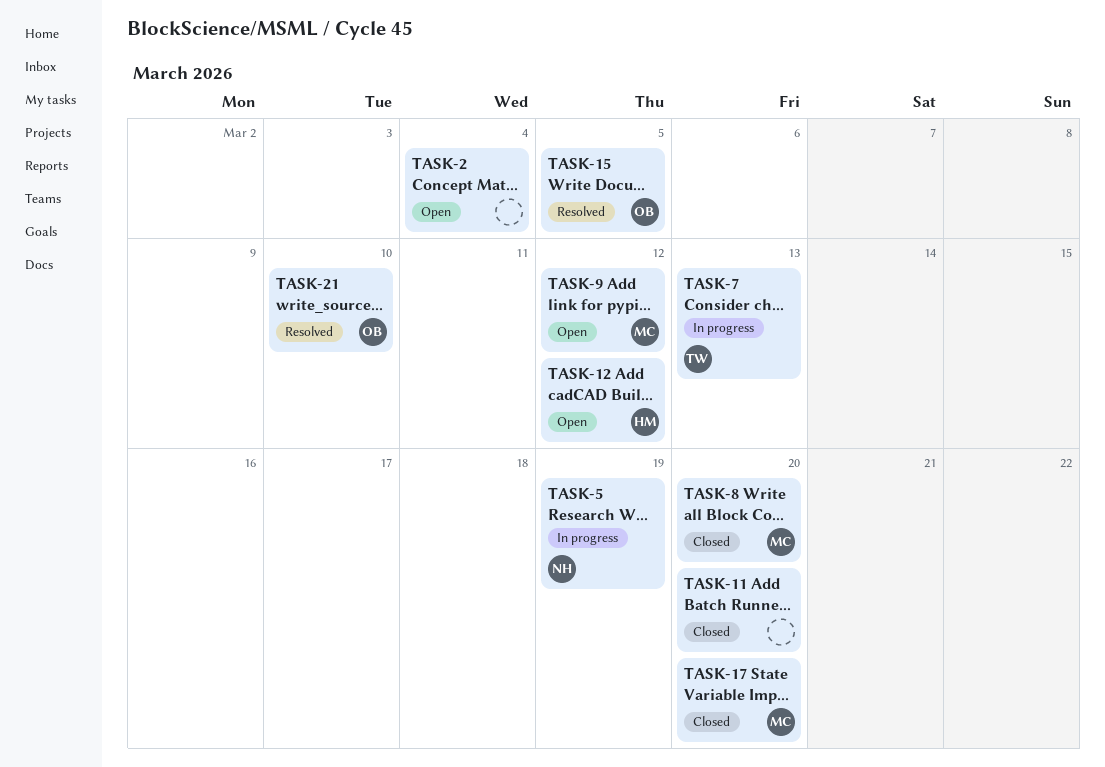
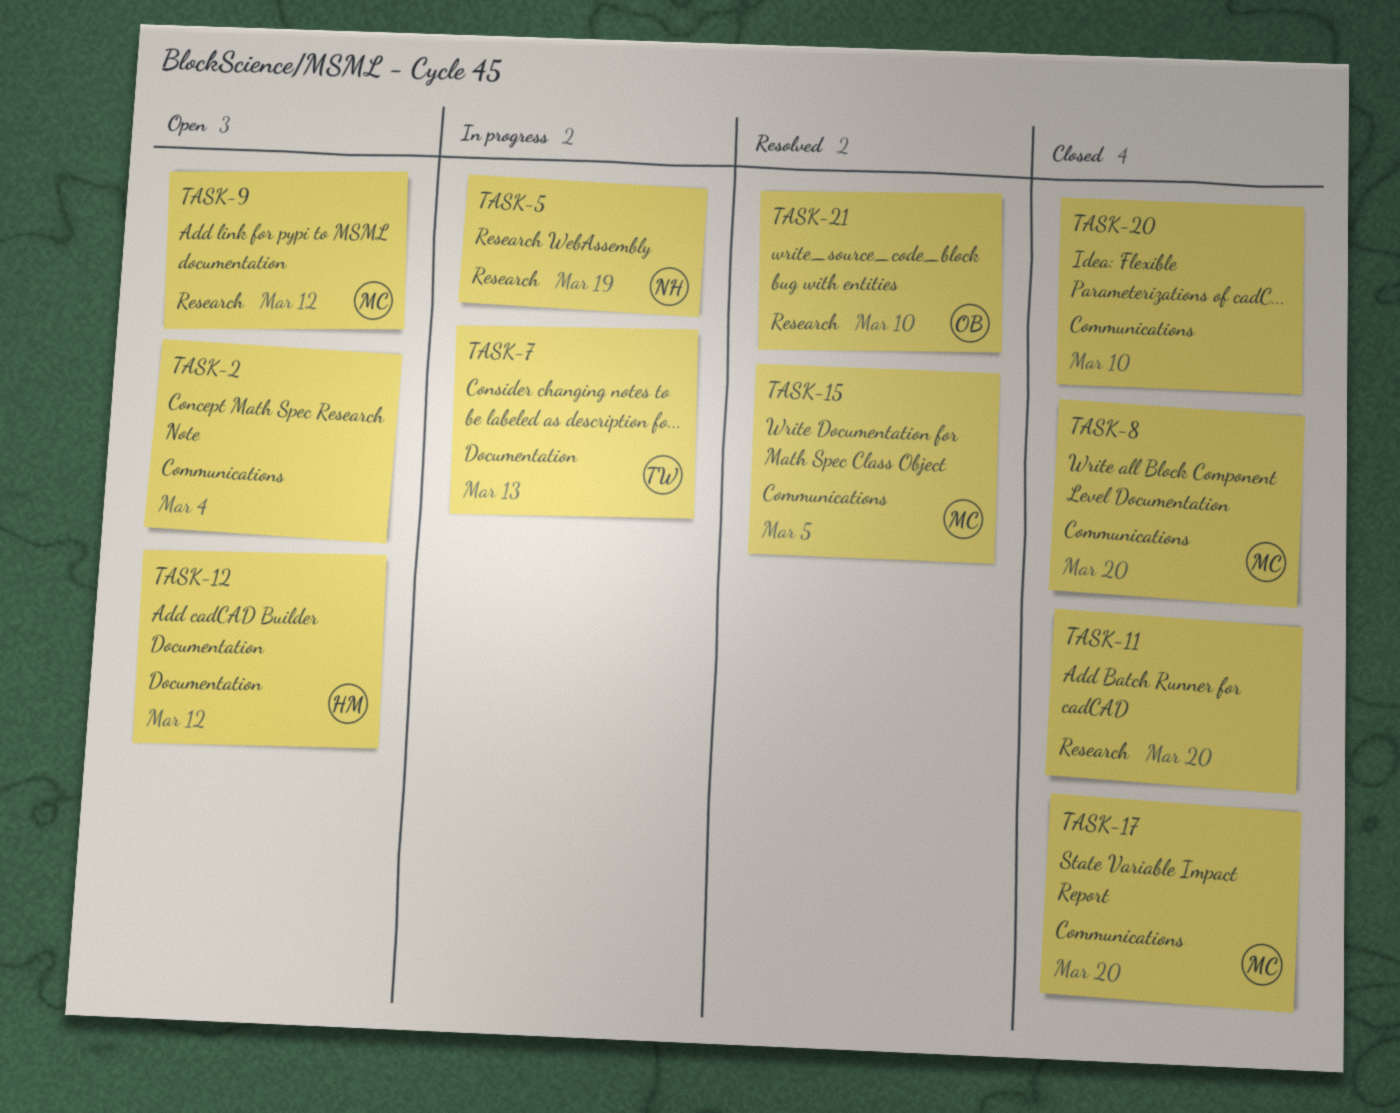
TASK-15, owner: OB -> MC
TASK-20: none -> present

